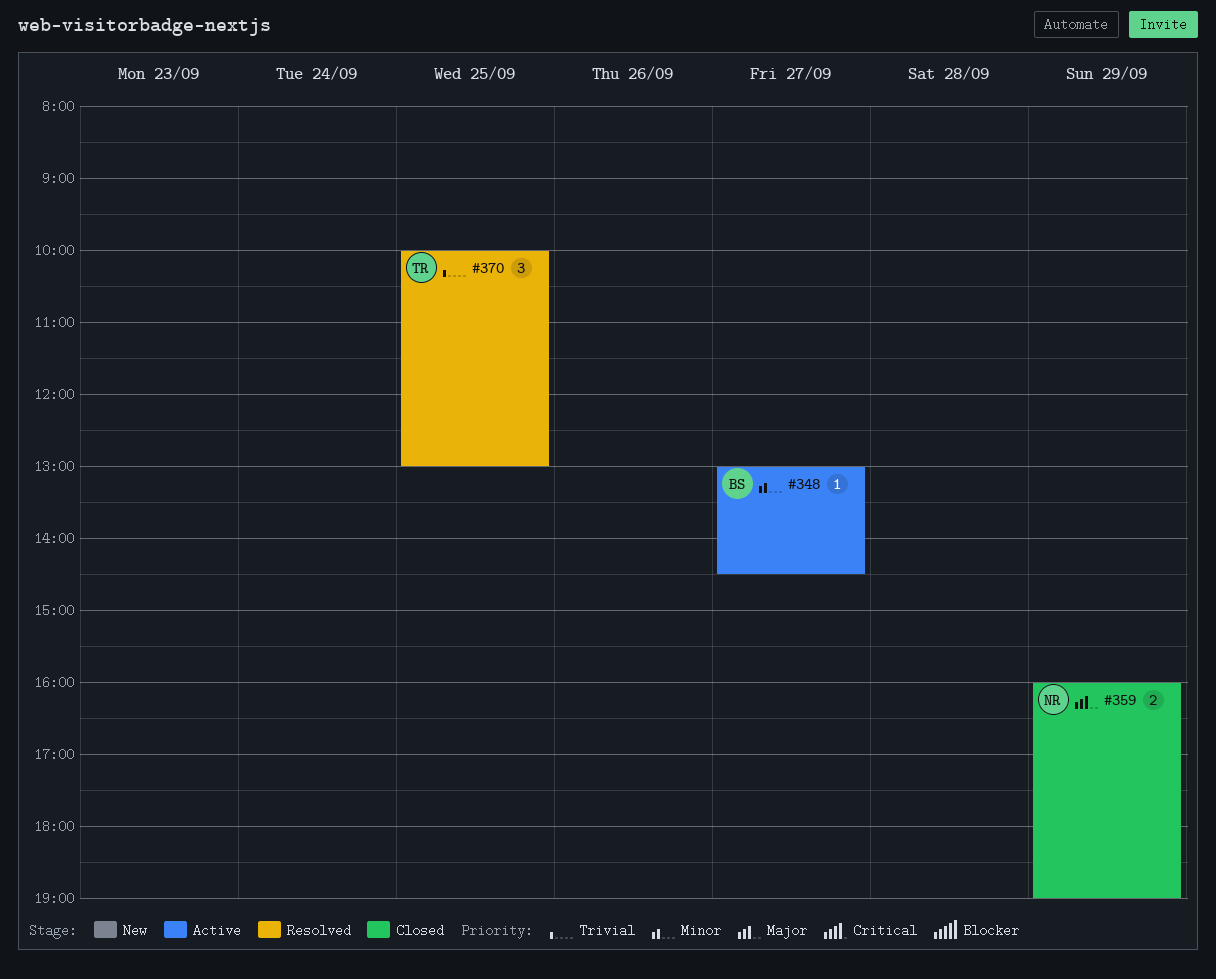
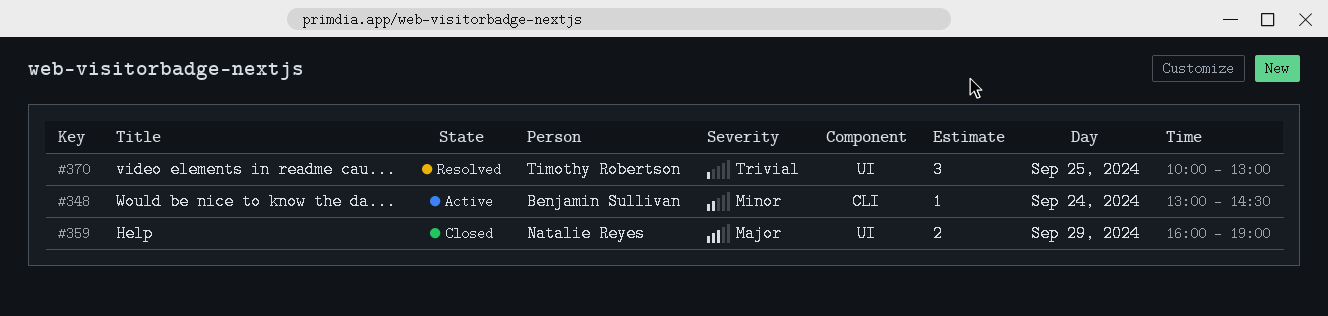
#348, day: Sep 27 -> Sep 24

